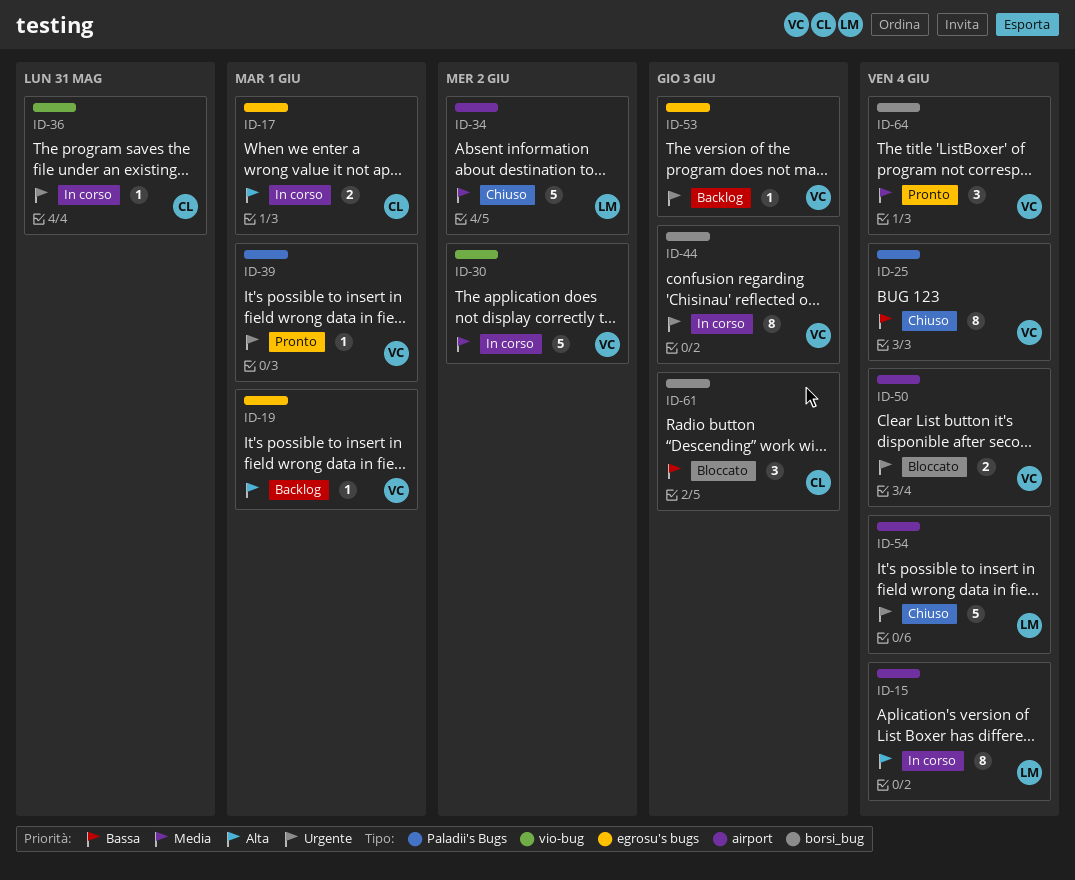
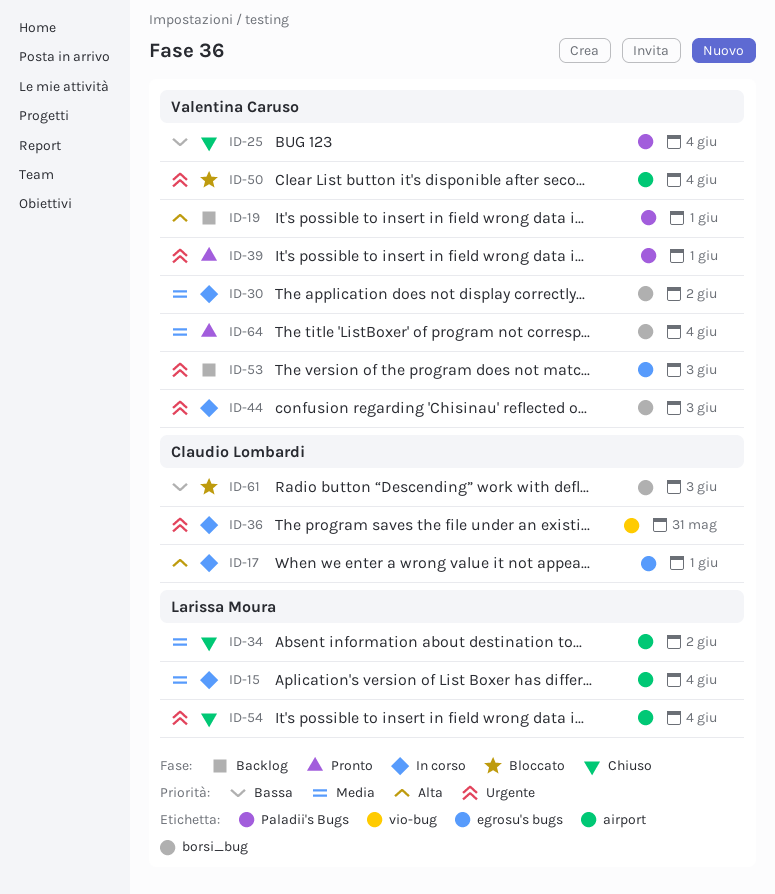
ID-15, priority: Alta -> Media
ID-19, label: egrosu's bugs -> Paladii's Bugs
ID-30, label: vio-bug -> borsi_bug

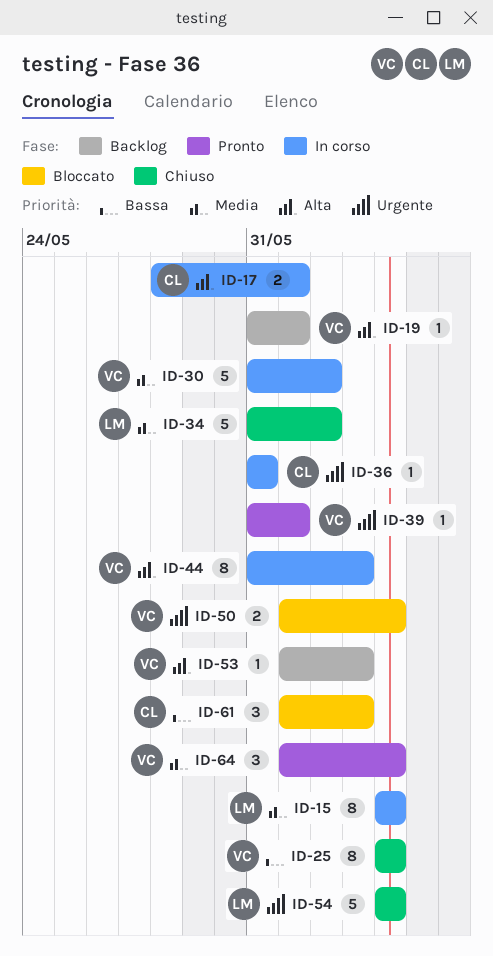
ID-44, priority: Urgente -> Alta
ID-53, priority: Urgente -> Alta

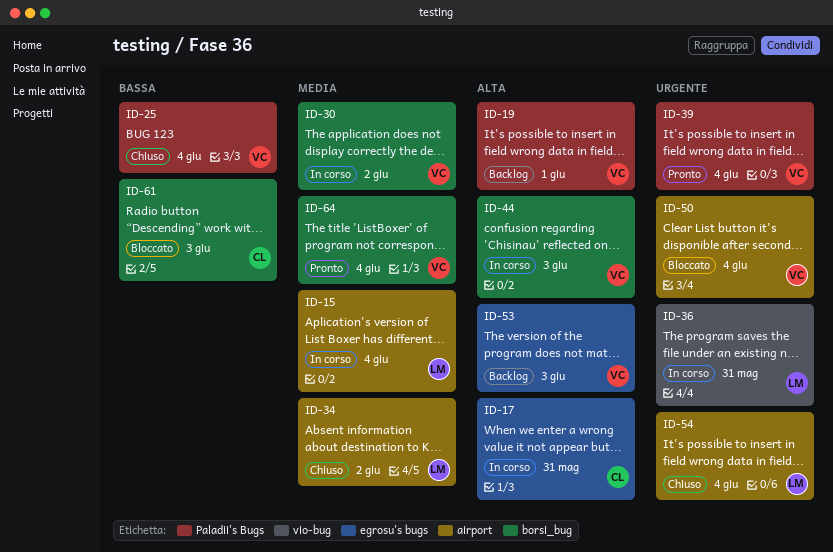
ID-17, due: Jun 1 -> May 31
ID-36, owner: CL -> LM
ID-39, due: Jun 1 -> Jun 4

